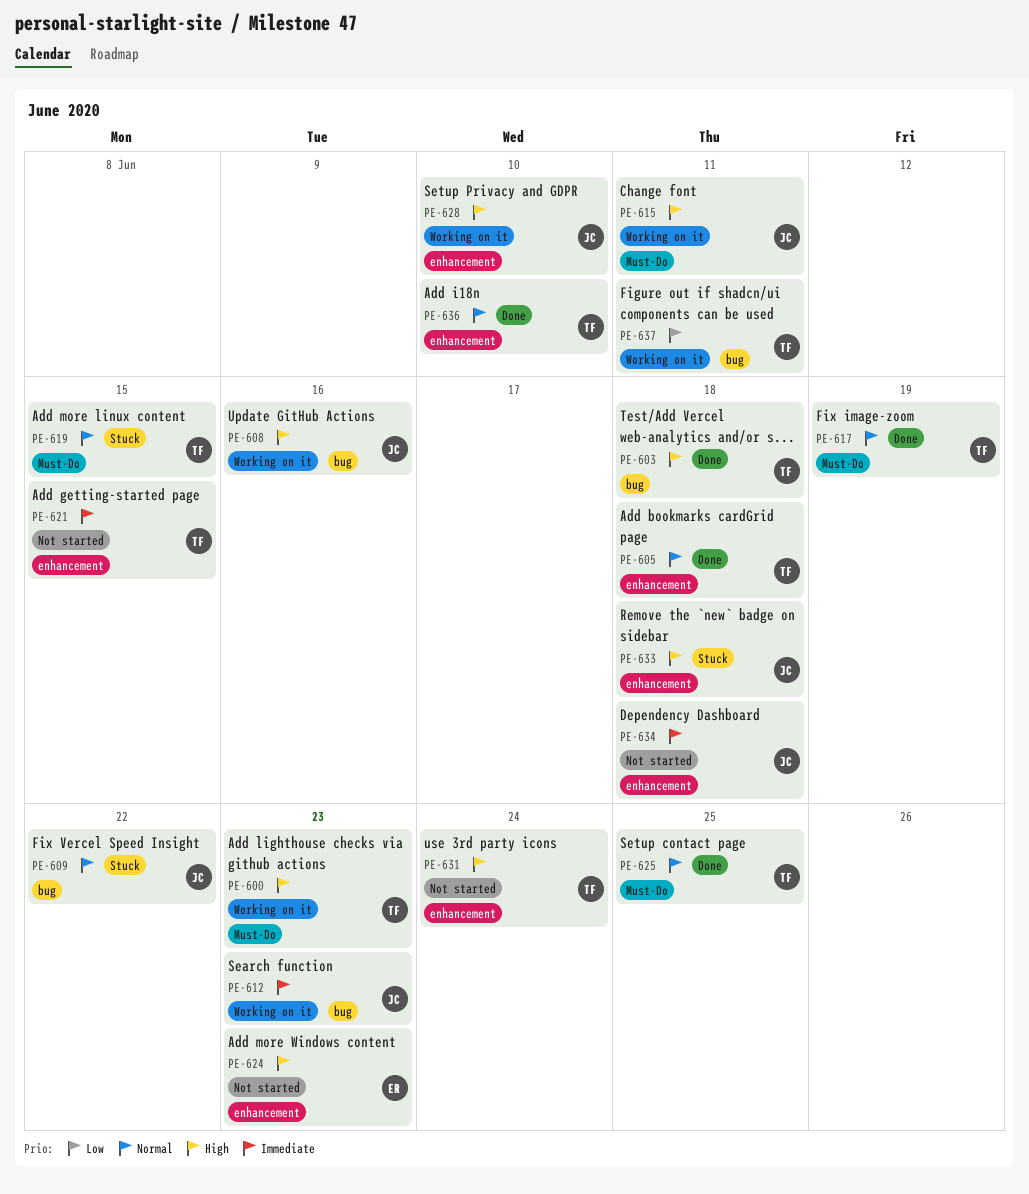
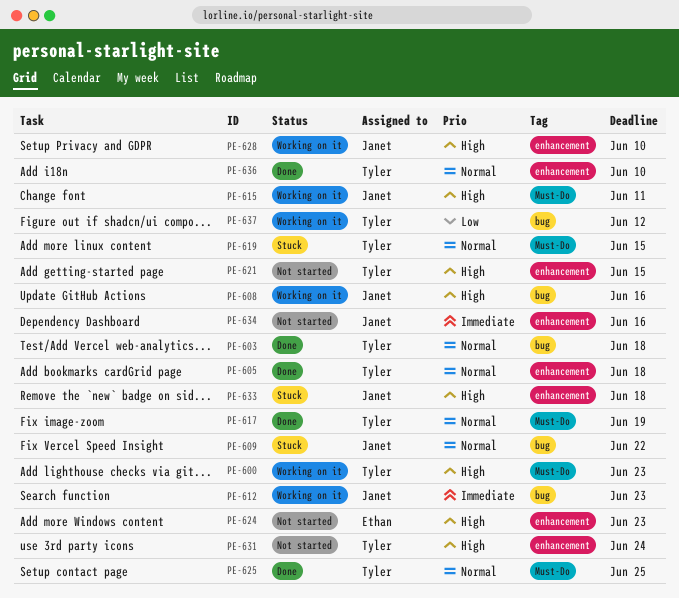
PE-603, priority: High -> Normal
PE-621, priority: Immediate -> High
PE-634, due: Jun 18 -> Jun 16
PE-637, due: Jun 11 -> Jun 12

